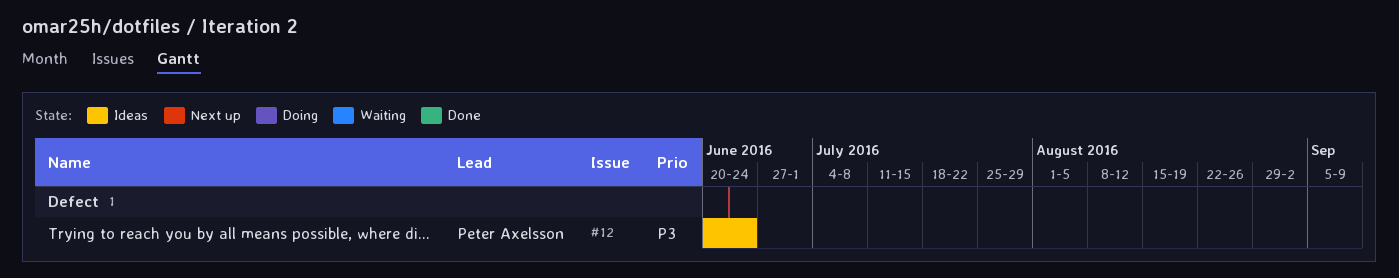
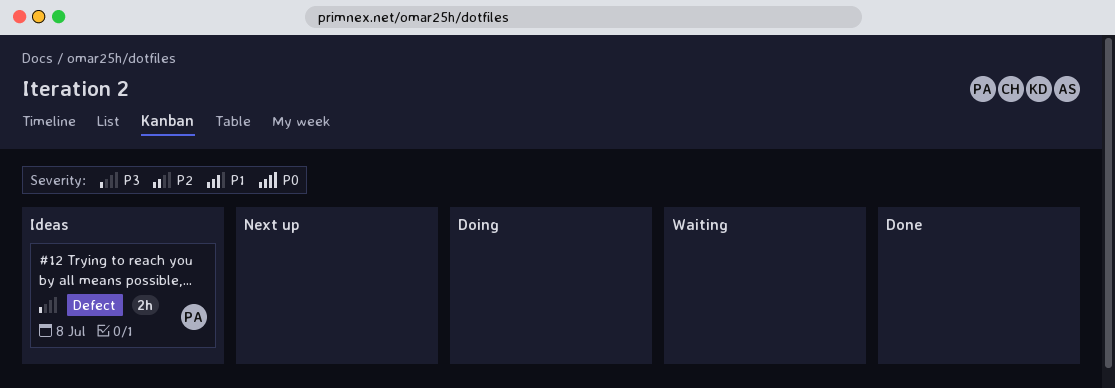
#12, due: Jun 24 -> Jul 8

